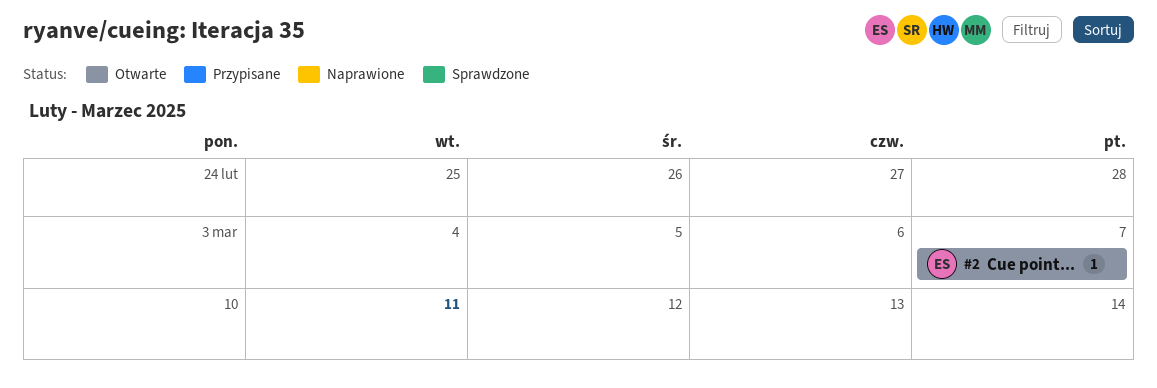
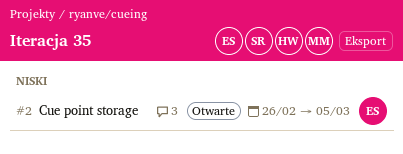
#2, start: Mar 7 -> Feb 26
#2, due: Mar 7 -> Mar 5

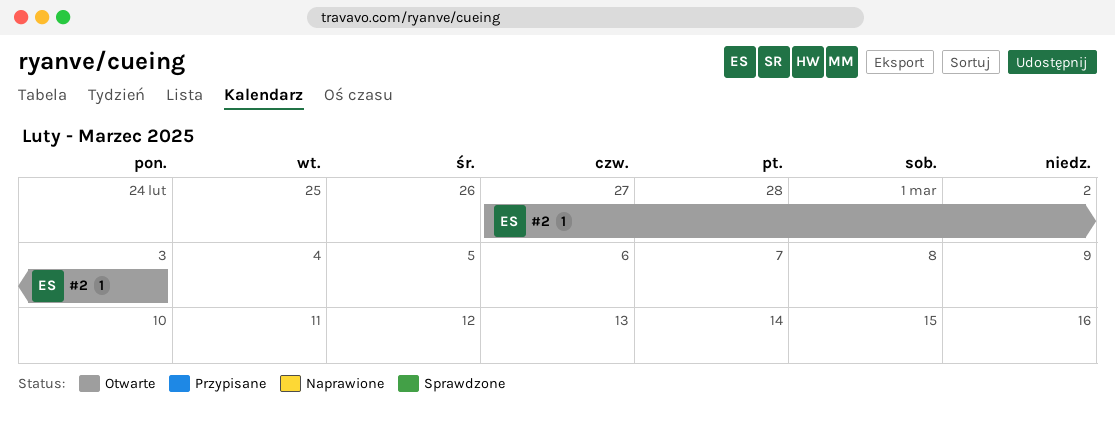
#2, start: Feb 26 -> Feb 27
#2, due: Mar 5 -> Mar 3

